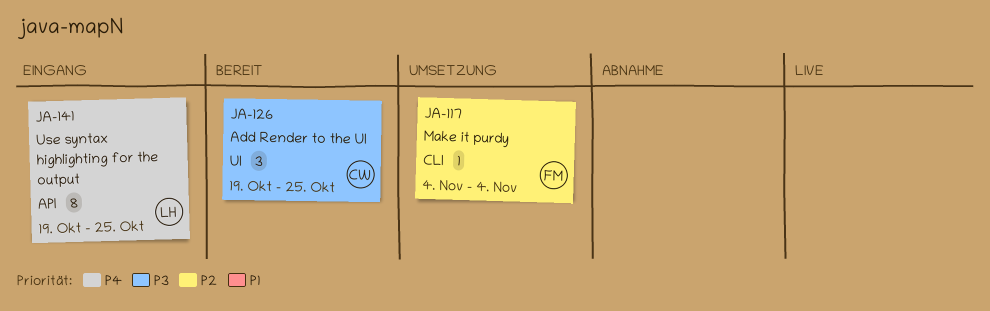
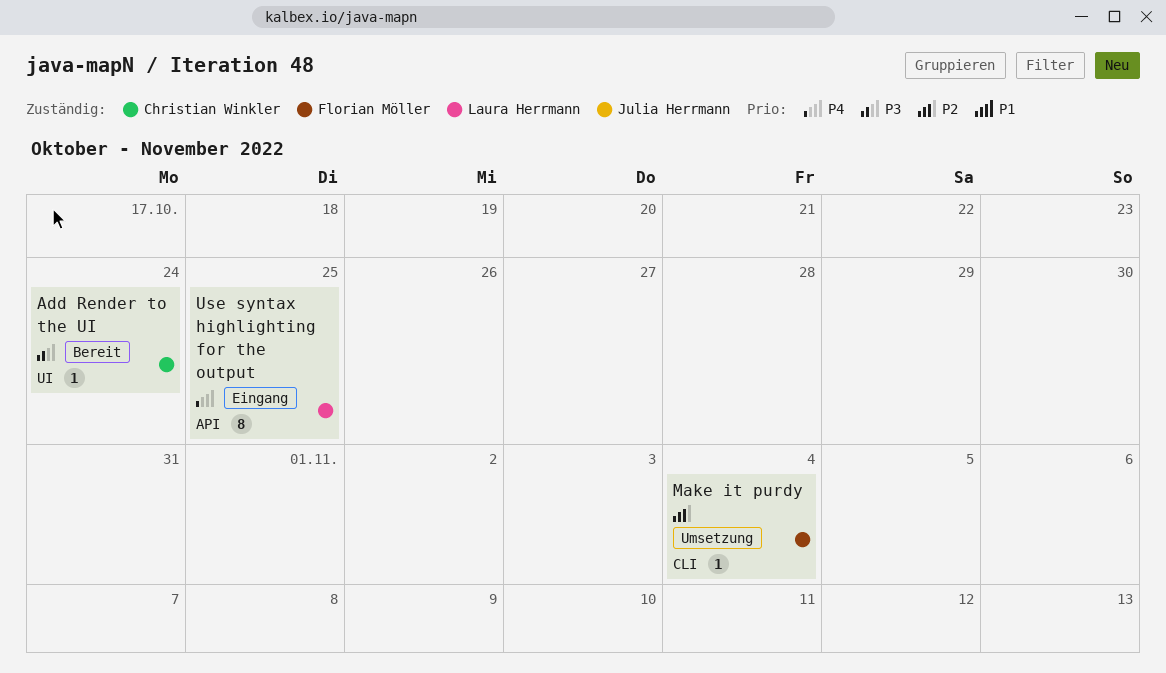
Add Render to the UI, estimate: 3 -> 1
Add Render to the UI, due: Oct 25 -> Oct 24

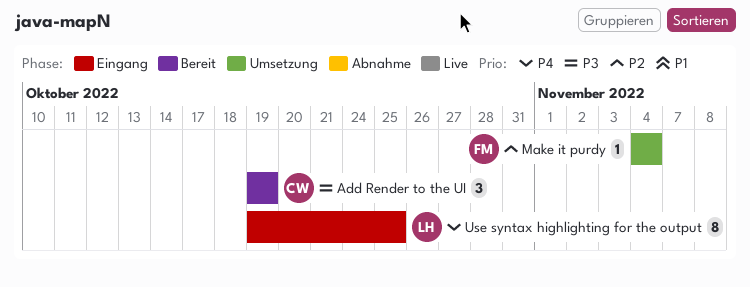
Add Render to the UI, estimate: 1 -> 3
Add Render to the UI, due: Oct 24 -> Oct 19

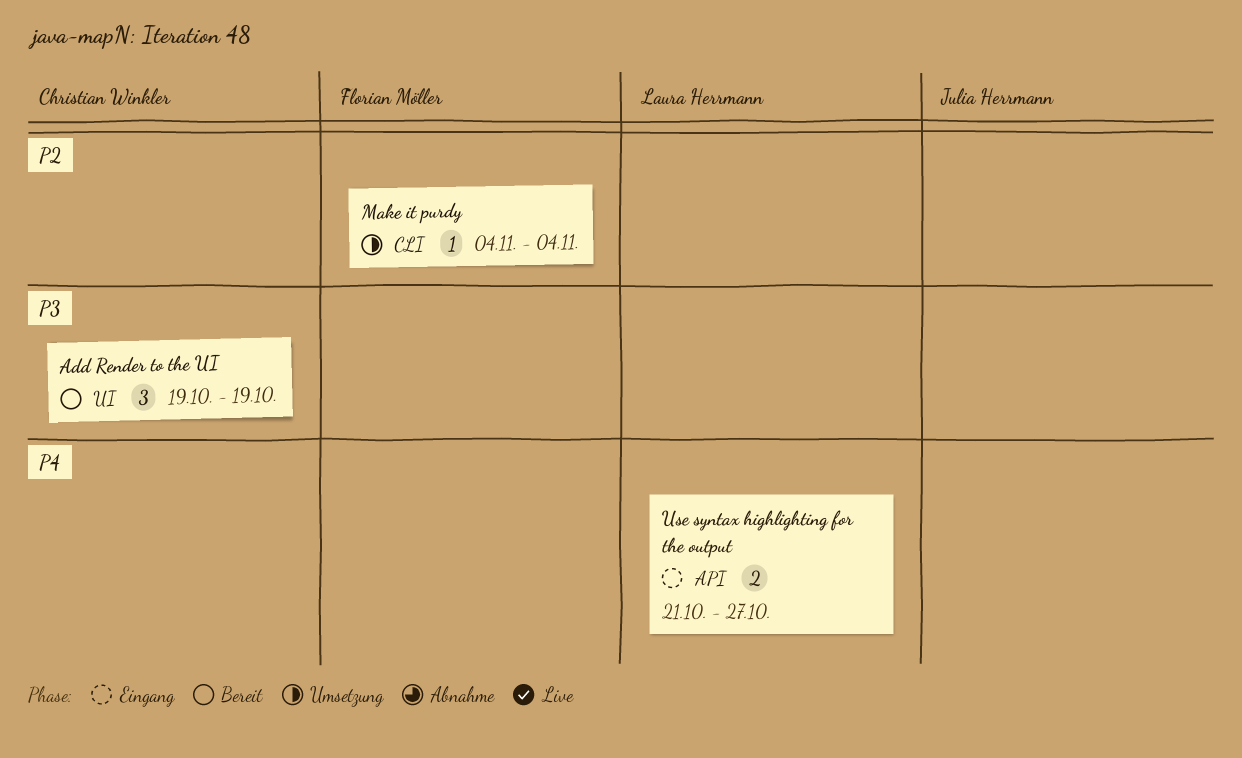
Use syntax highlighting for the output, estimate: 8 -> 2
Use syntax highlighting for the output, start: Oct 19 -> Oct 21
Use syntax highlighting for the output, due: Oct 25 -> Oct 27

